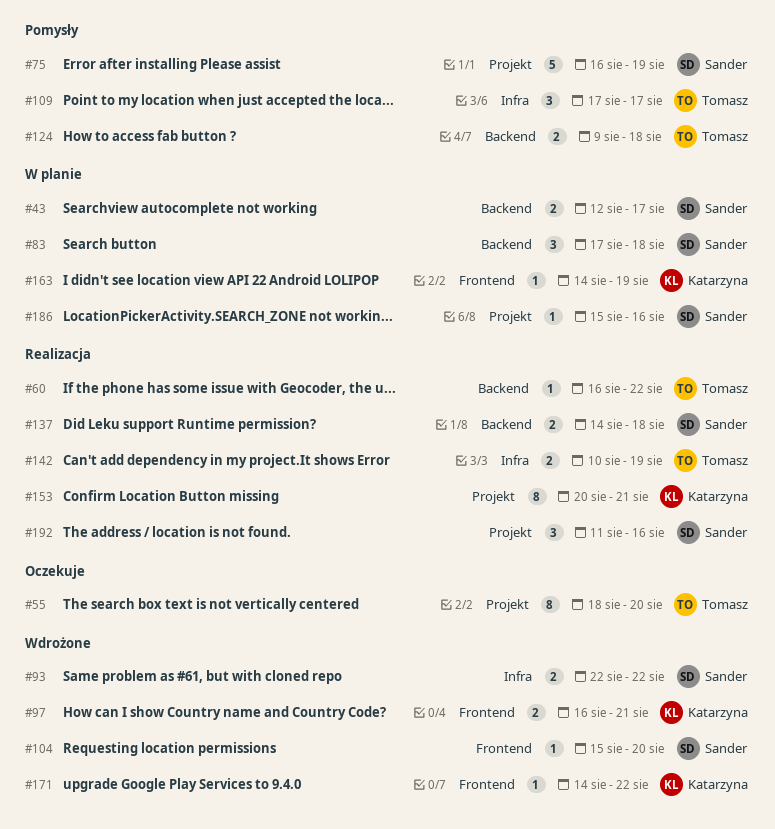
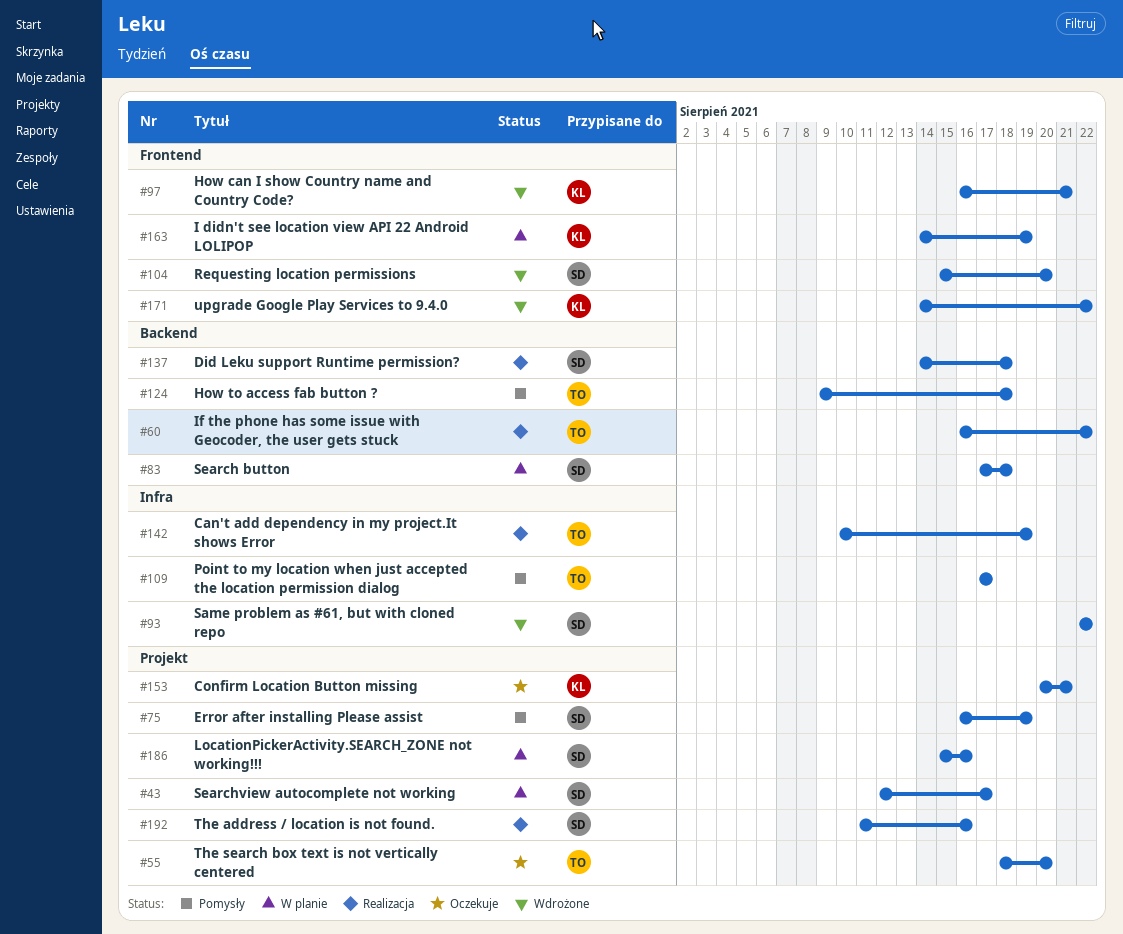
#43, label: Backend -> Projekt
#153, status: Realizacja -> Oczekuje

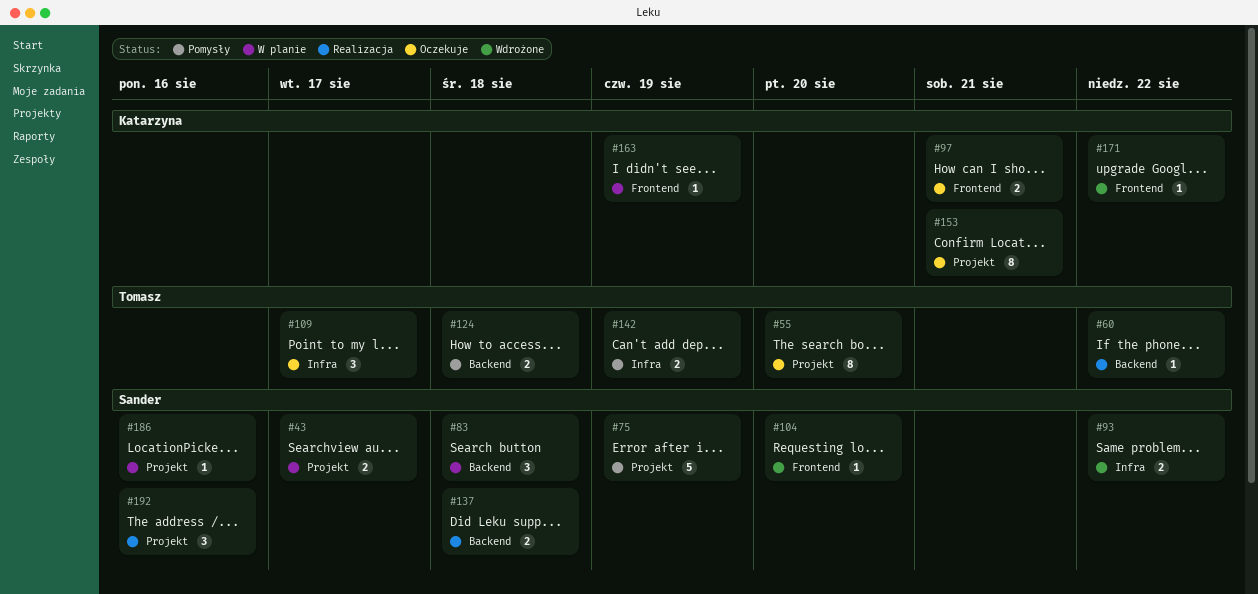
#97, status: Wdrożone -> Oczekuje
#109, status: Pomysły -> Oczekuje
#142, status: Realizacja -> Pomysły

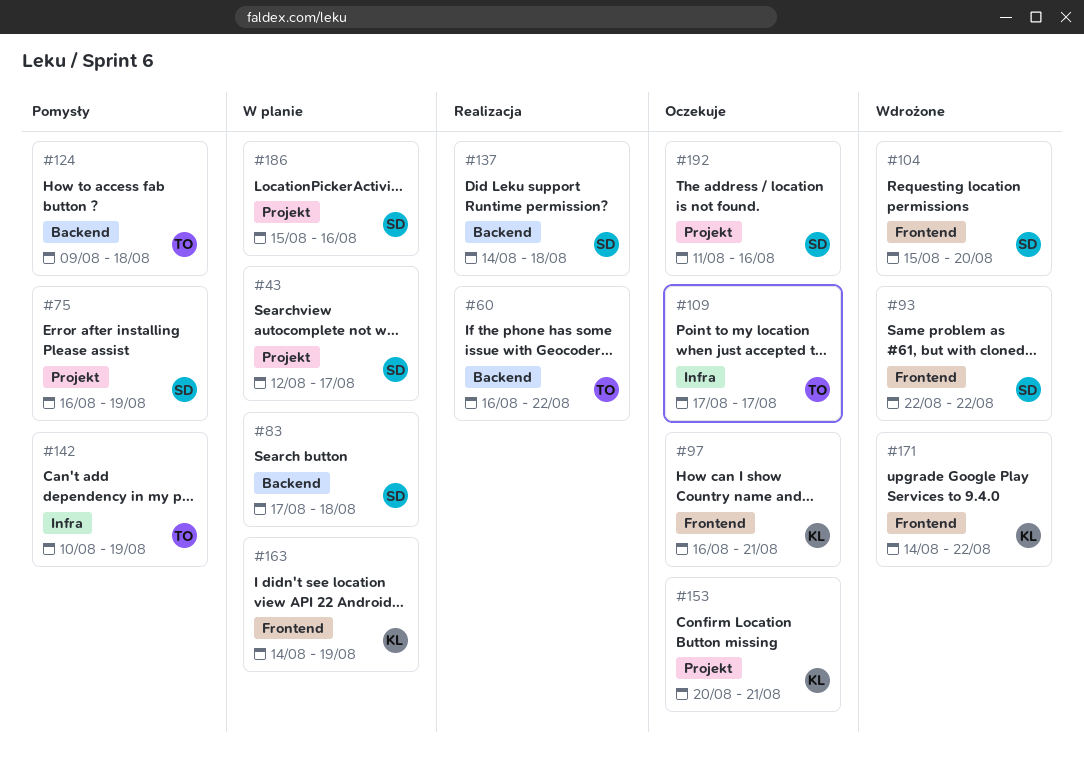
#55: present -> none
#93, label: Infra -> Frontend
#192, status: Realizacja -> Oczekuje

